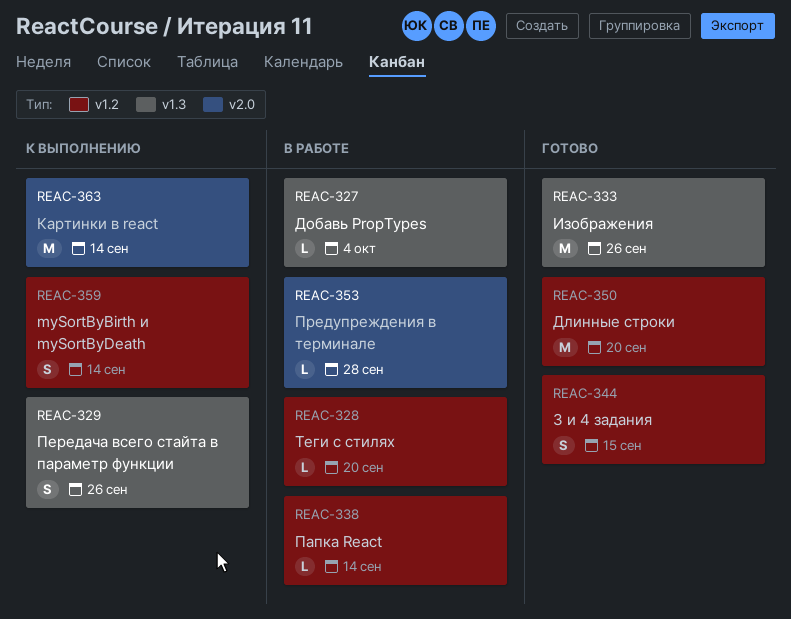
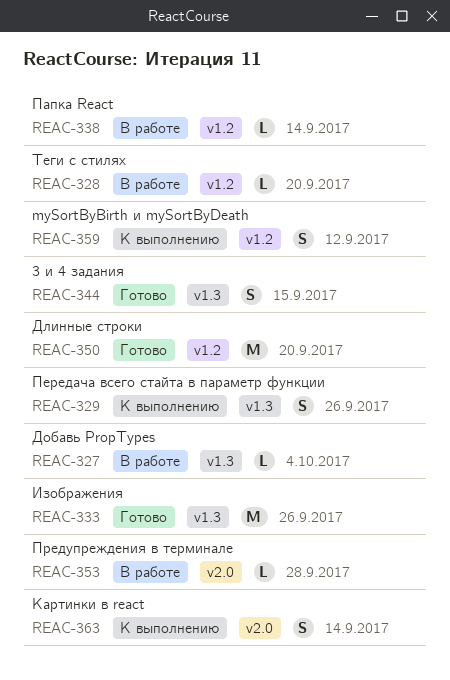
REAC-344, label: v1.2 -> v1.3
REAC-359, due: Sep 14 -> Sep 12
REAC-363, estimate: M -> S

